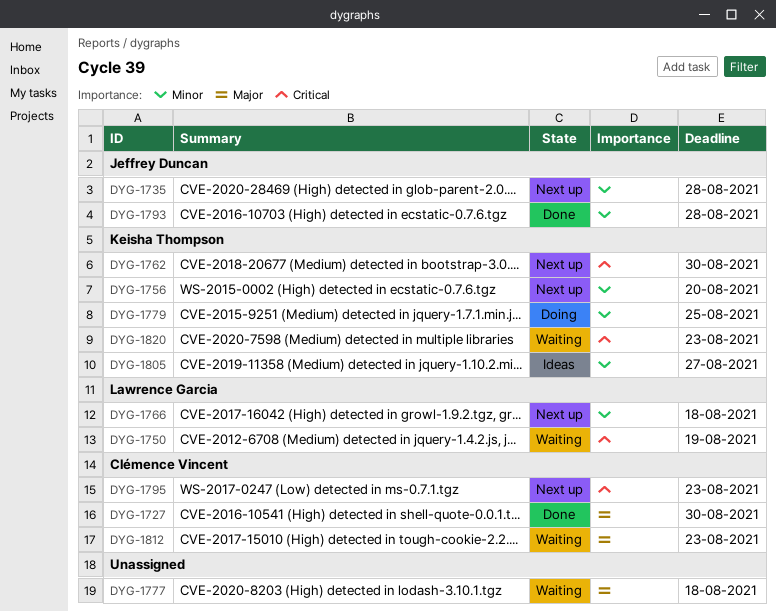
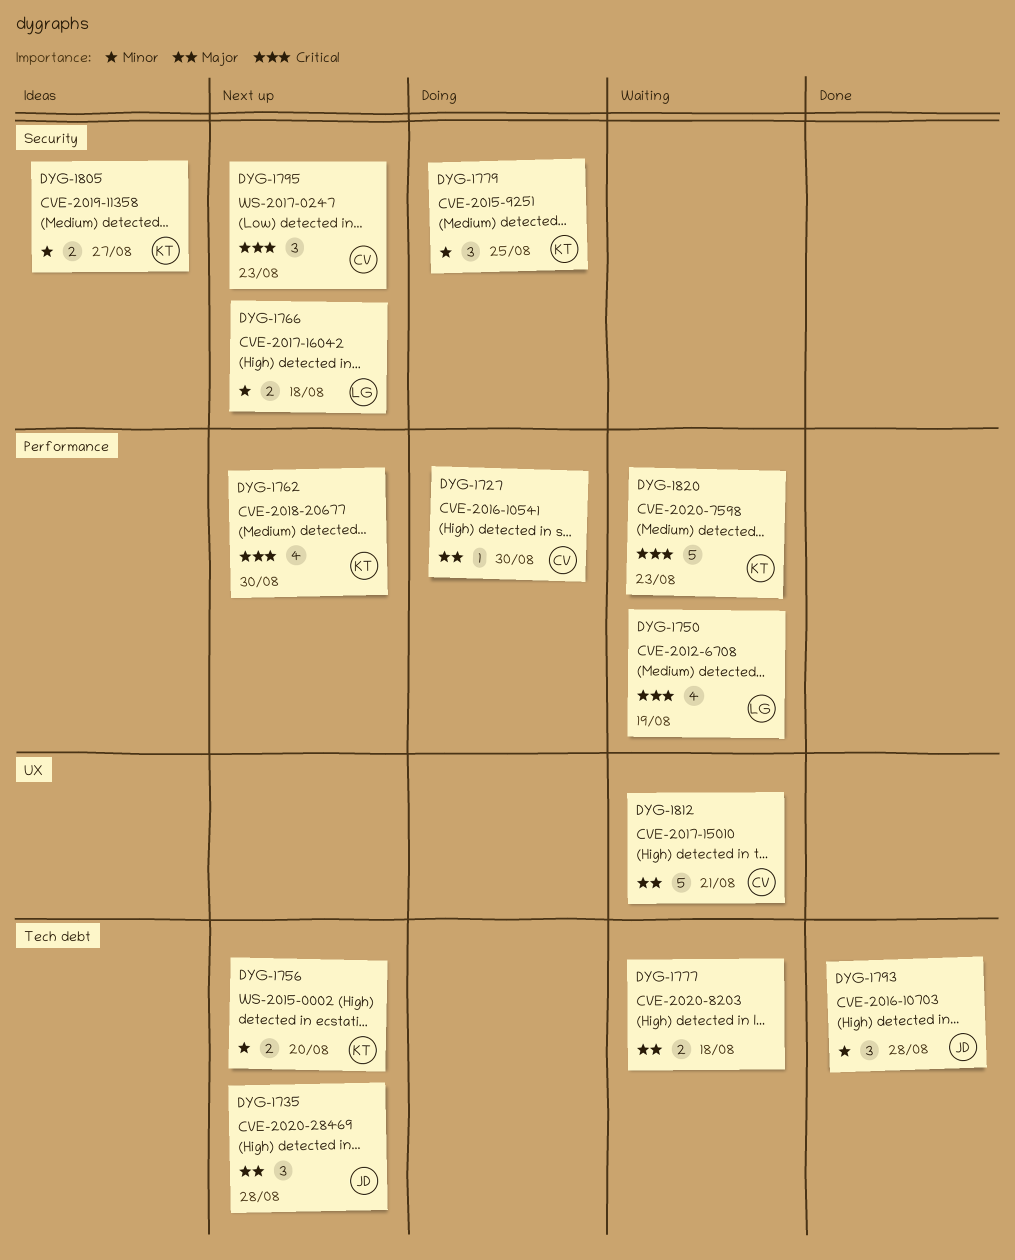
DYG-1727, status: Done -> Doing
DYG-1735, priority: Minor -> Major
DYG-1812, due: Aug 23 -> Aug 21

